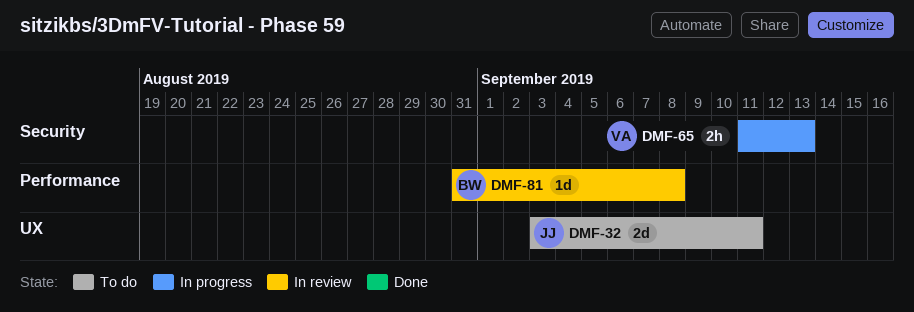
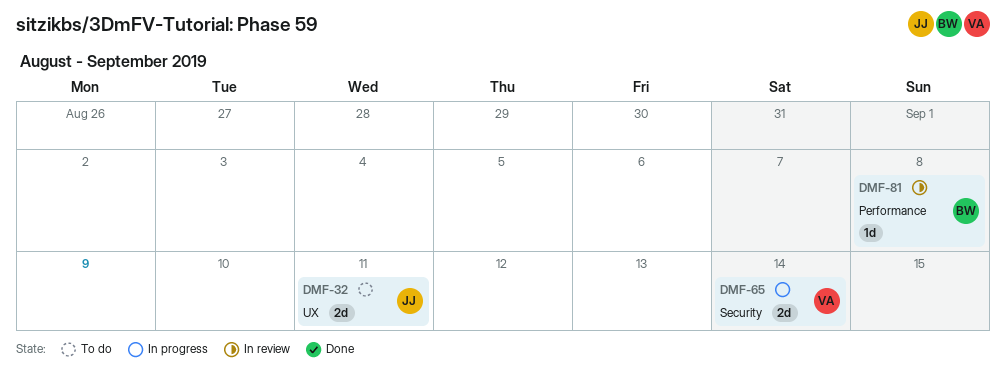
DMF-65, estimate: 2h -> 2d
DMF-65, due: Sep 13 -> Sep 14

